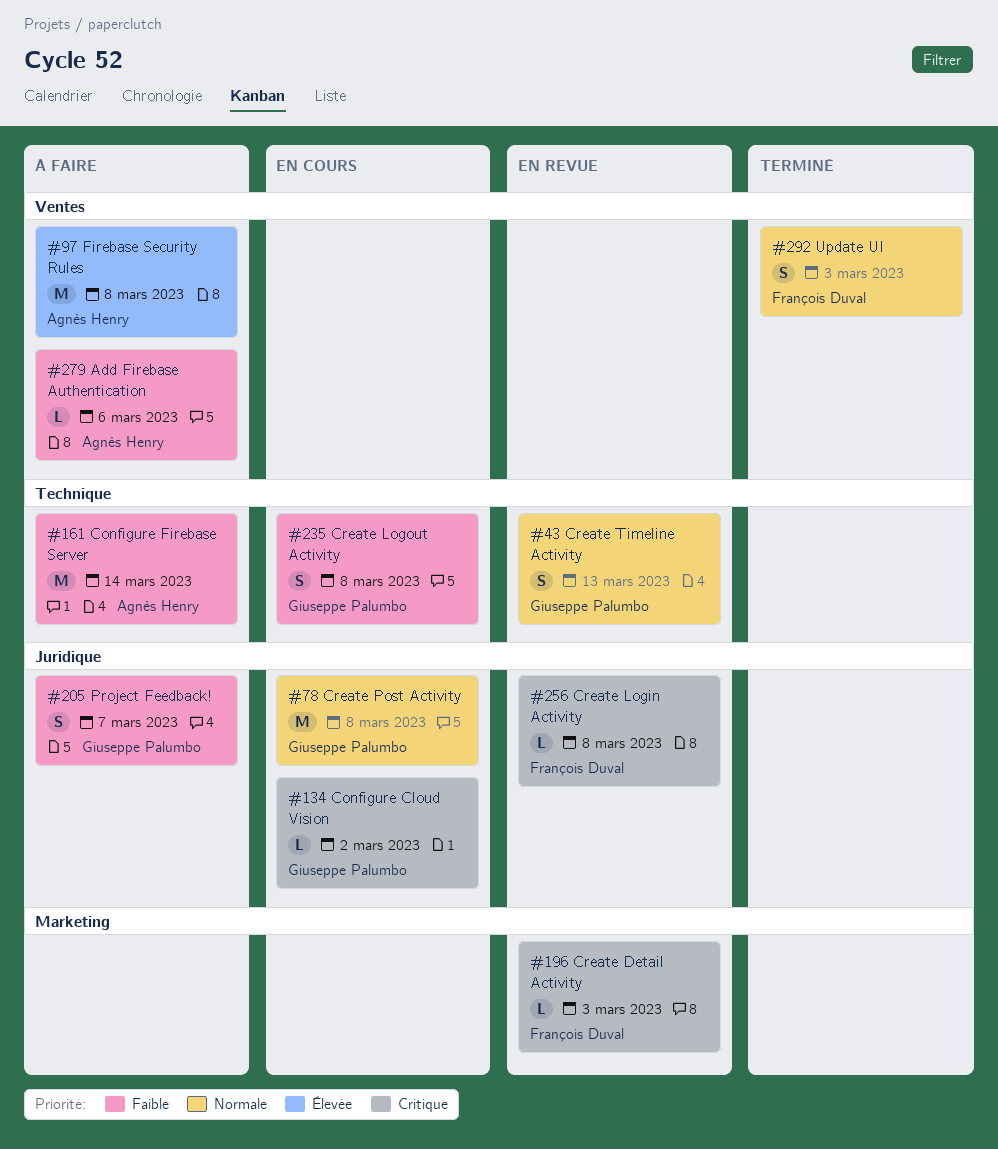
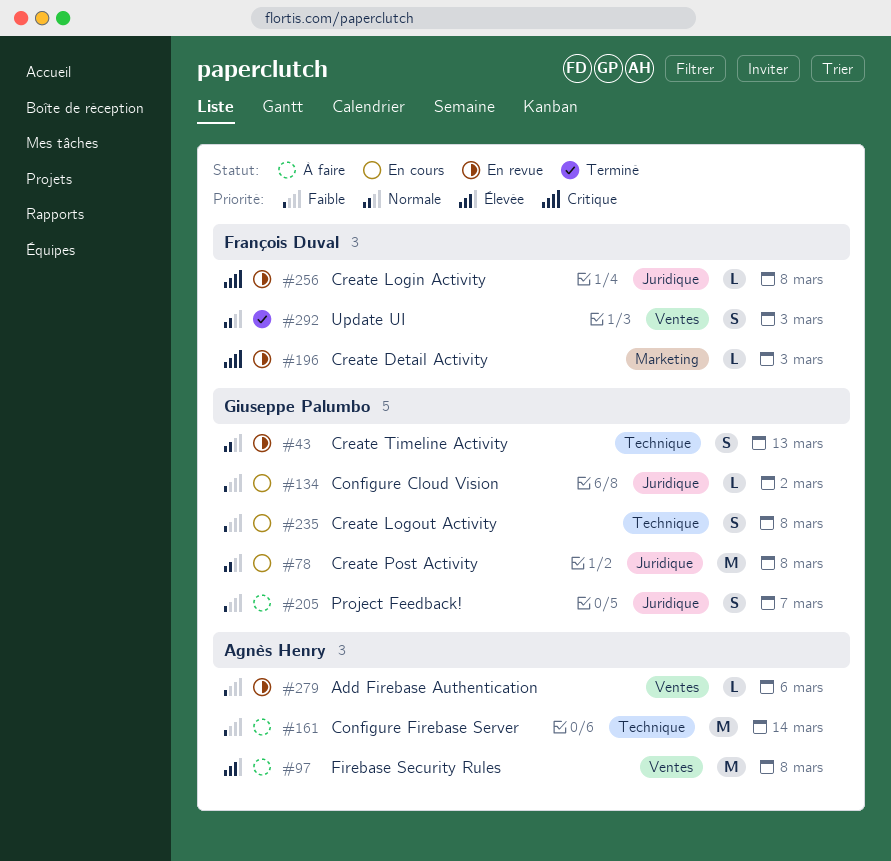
#134, priority: Critique -> Faible
#279, status: À faire -> En revue

